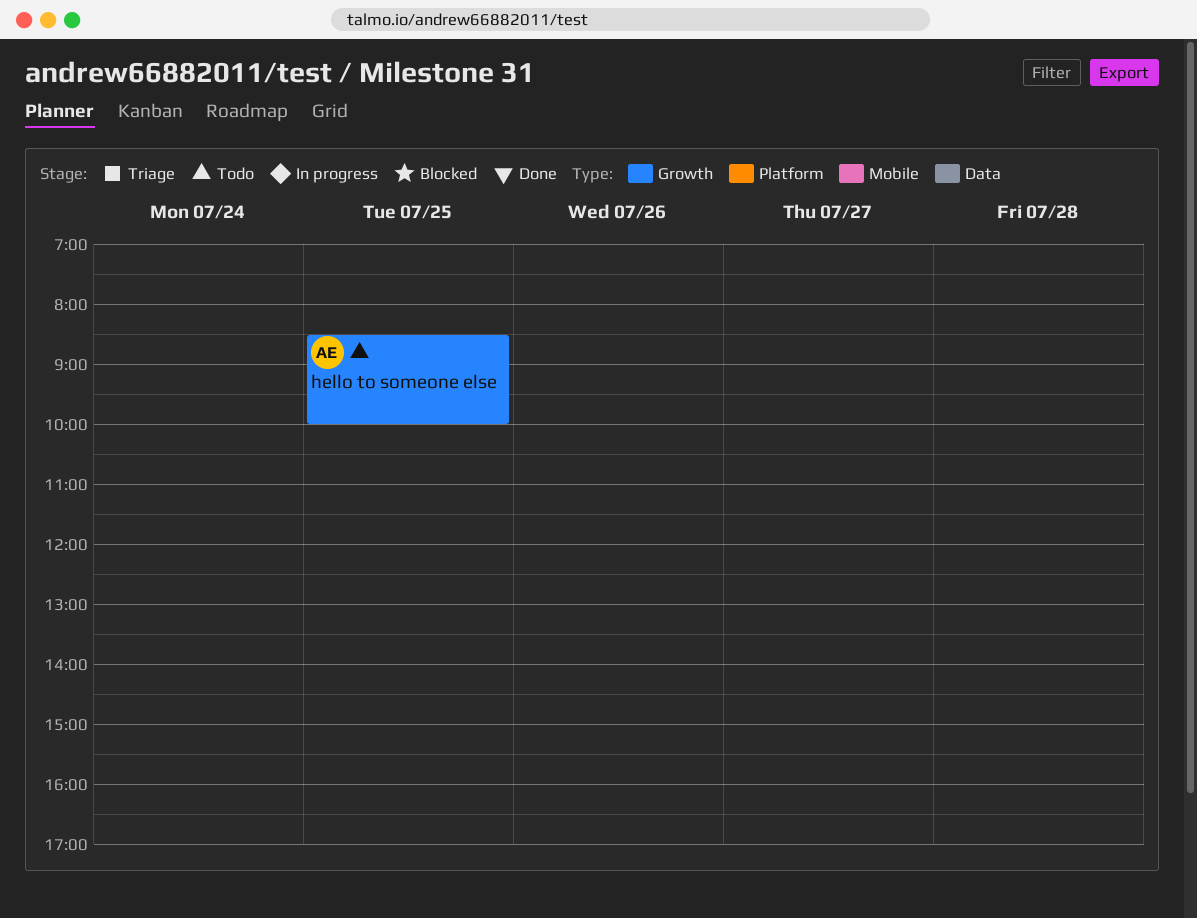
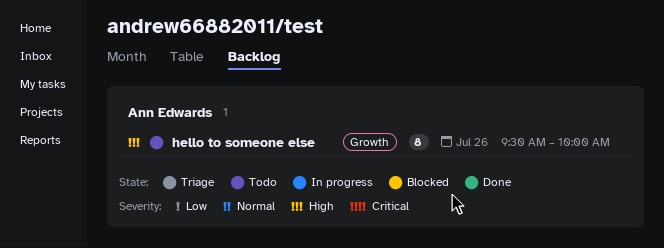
hello to someone else, day: Jul 25 -> Jul 26
hello to someone else, begins: 08:30 -> 09:30

